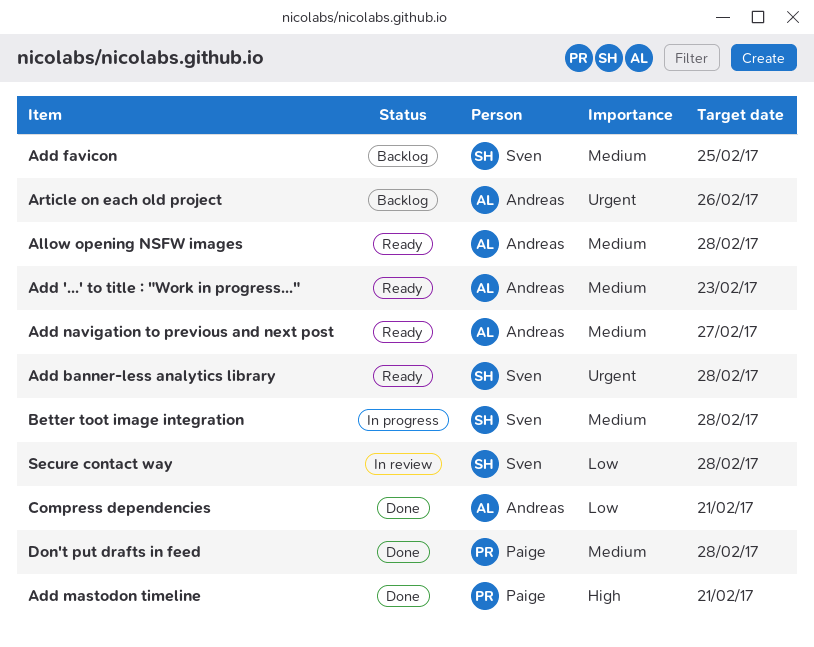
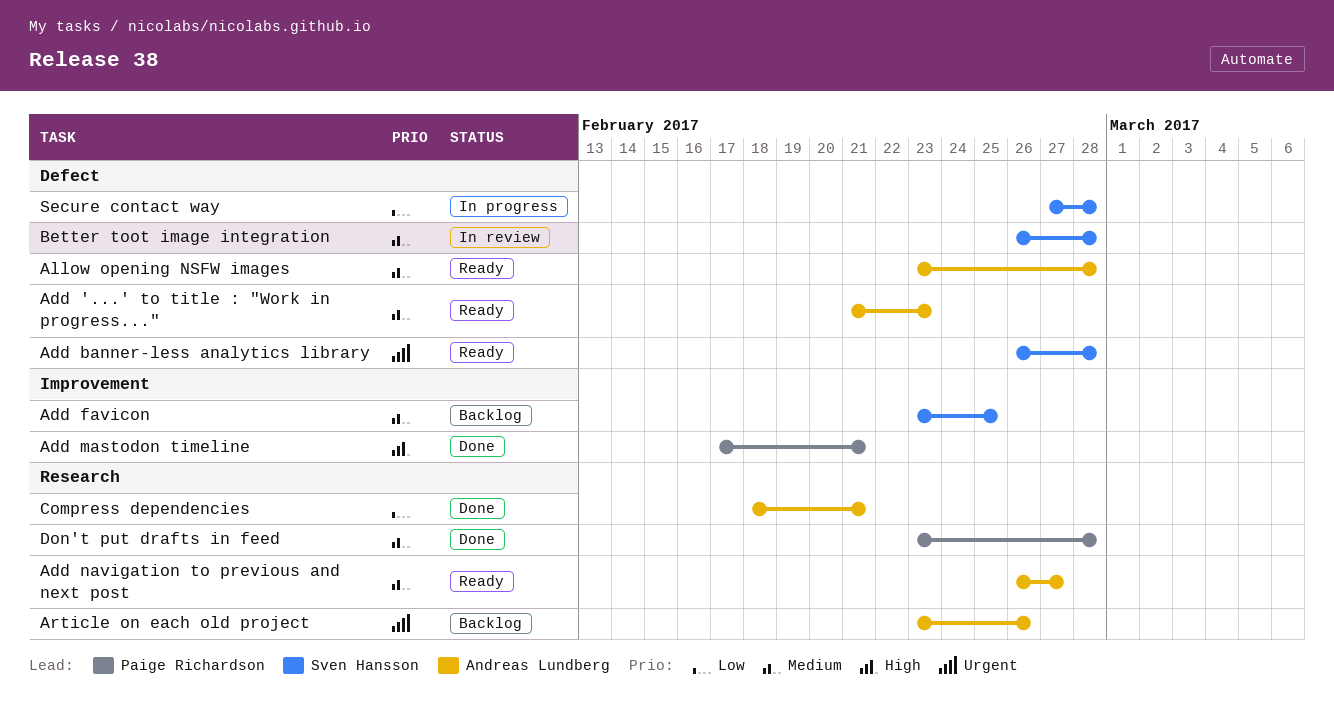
Better toot image integration, status: In progress -> In review
Secure contact way, status: In review -> In progress

